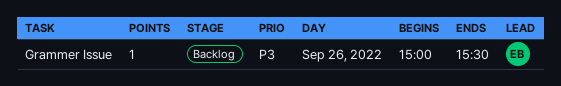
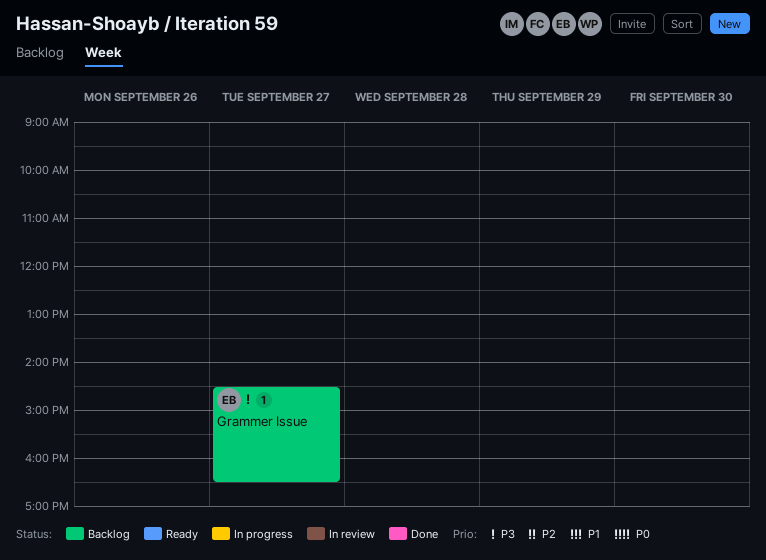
Grammer Issue, day: Sep 26 -> Sep 27
Grammer Issue, begins: 15:00 -> 14:30
Grammer Issue, ends: 15:30 -> 16:30

